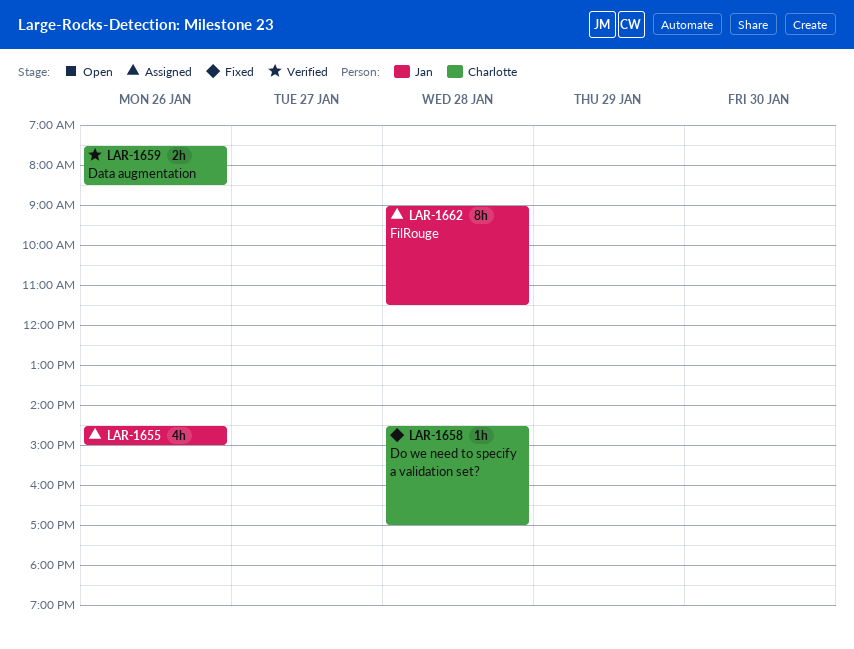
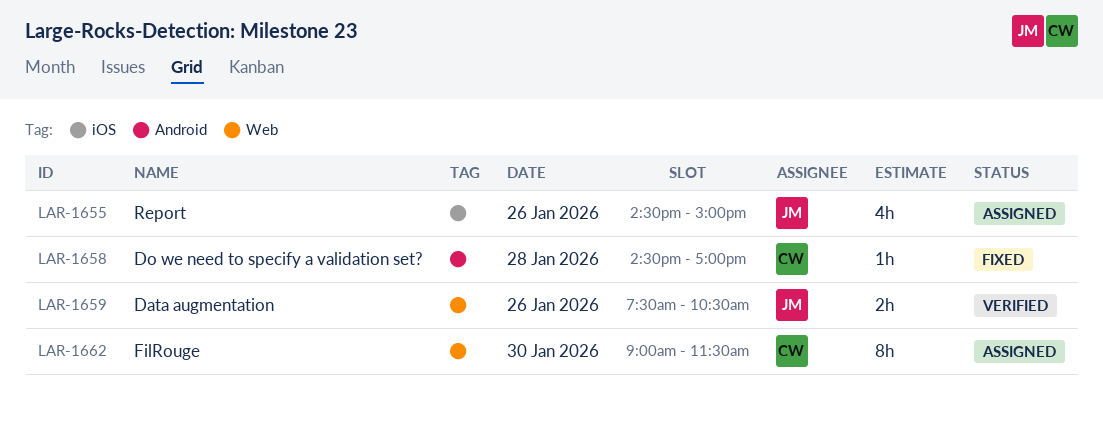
LAR-1659, owner: Charlotte -> Jan
LAR-1659, ends: 08:30 -> 10:30
LAR-1662, owner: Jan -> Charlotte
LAR-1662, day: Jan 28 -> Jan 30

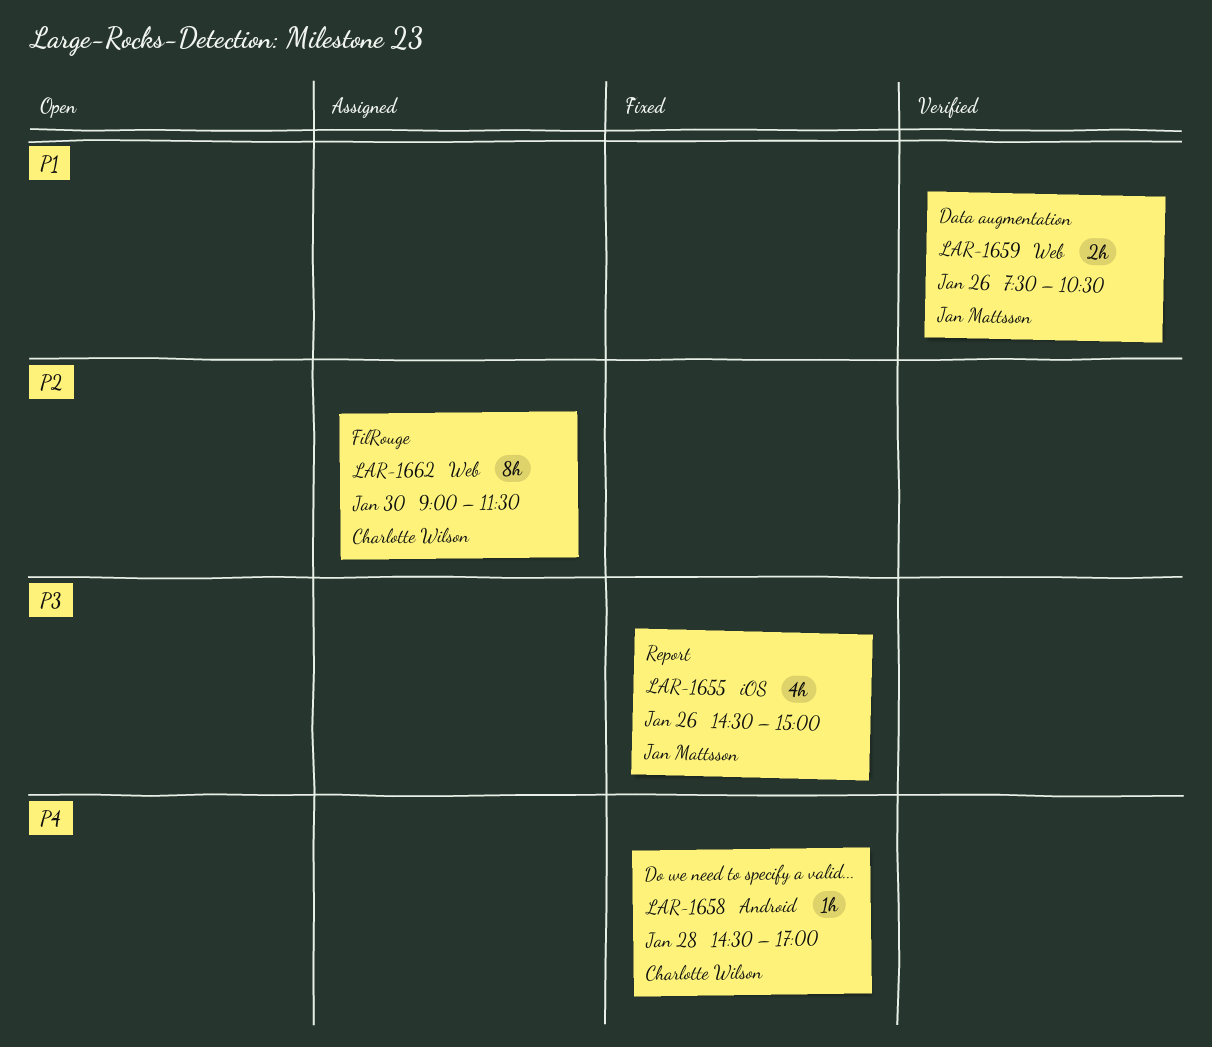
LAR-1655, status: Assigned -> Fixed

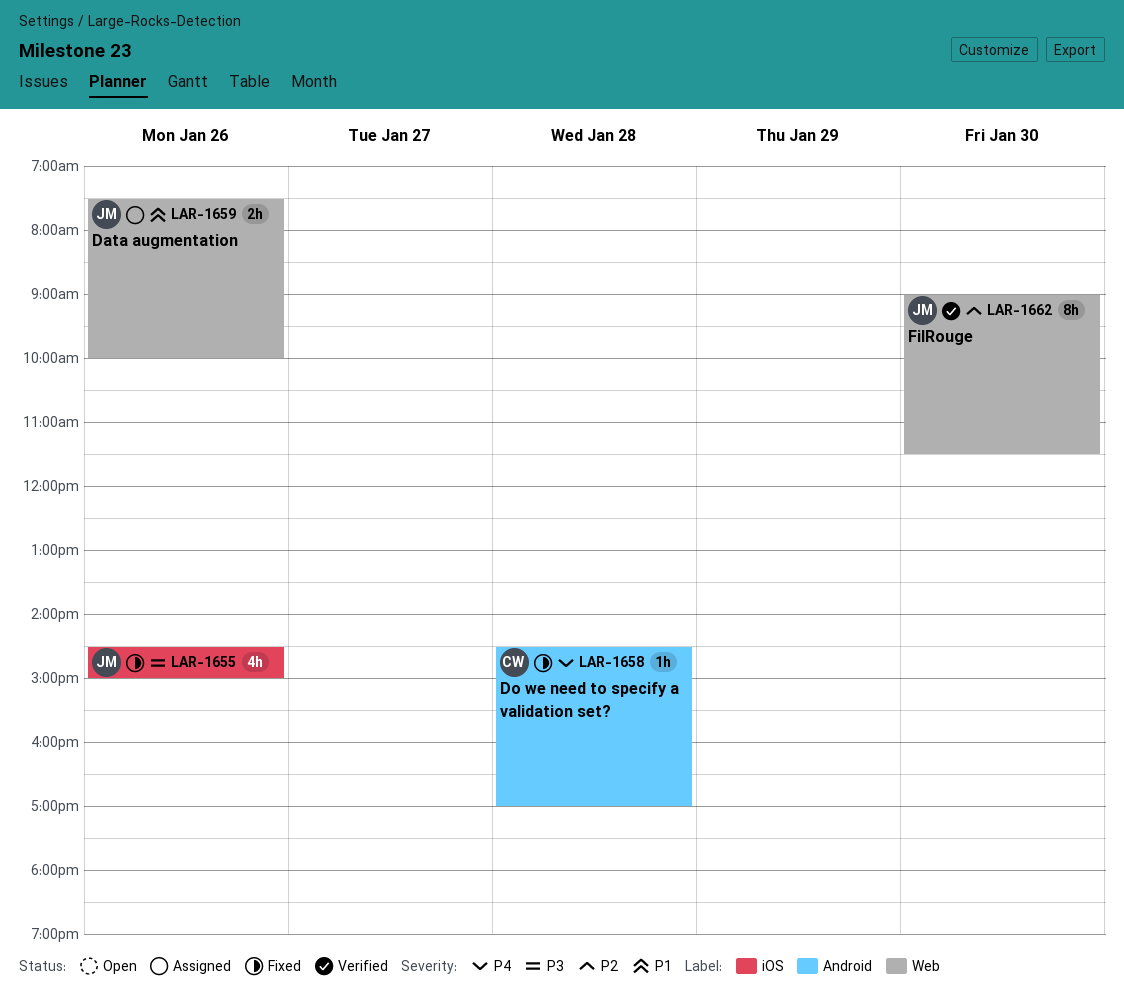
LAR-1659, status: Verified -> Assigned
LAR-1659, ends: 10:30 -> 10:00
LAR-1662, status: Assigned -> Verified
LAR-1662, owner: Charlotte Wilson -> Jan Mattsson

